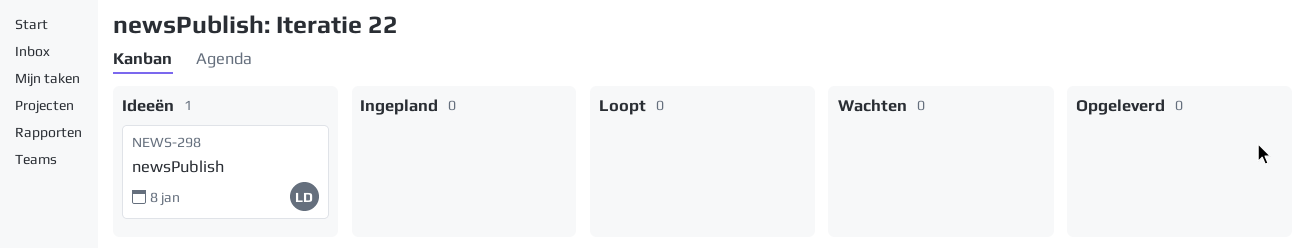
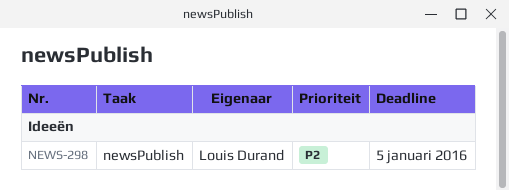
NEWS-298, due: Jan 8 -> Jan 5

